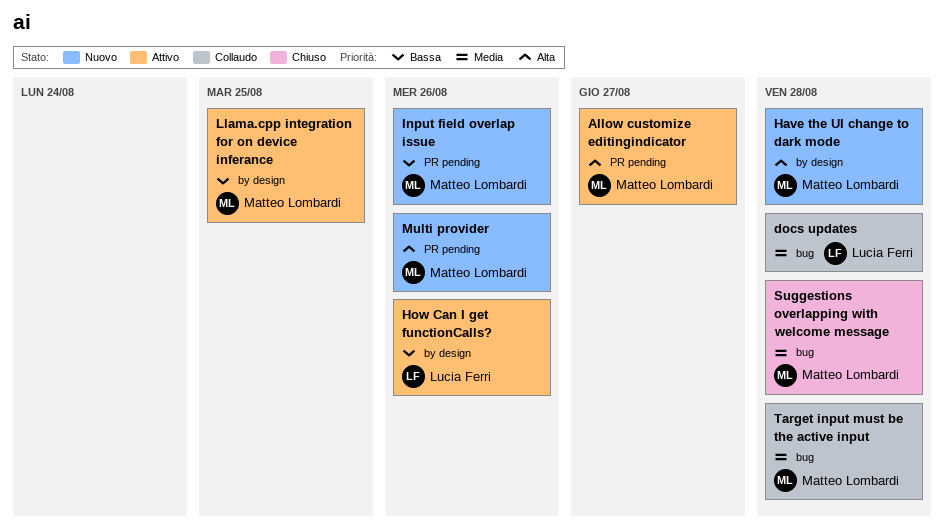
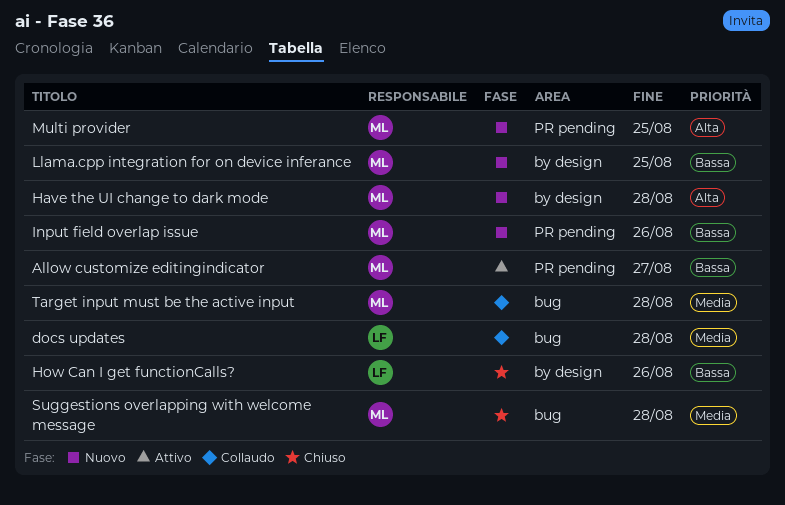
Allow customize editingindicator, priority: Alta -> Bassa
How Can I get functionCalls?, status: Attivo -> Chiuso
Llama.cpp integration for on device inferance, status: Attivo -> Nuovo
Multi provider, due: Aug 26 -> Aug 25

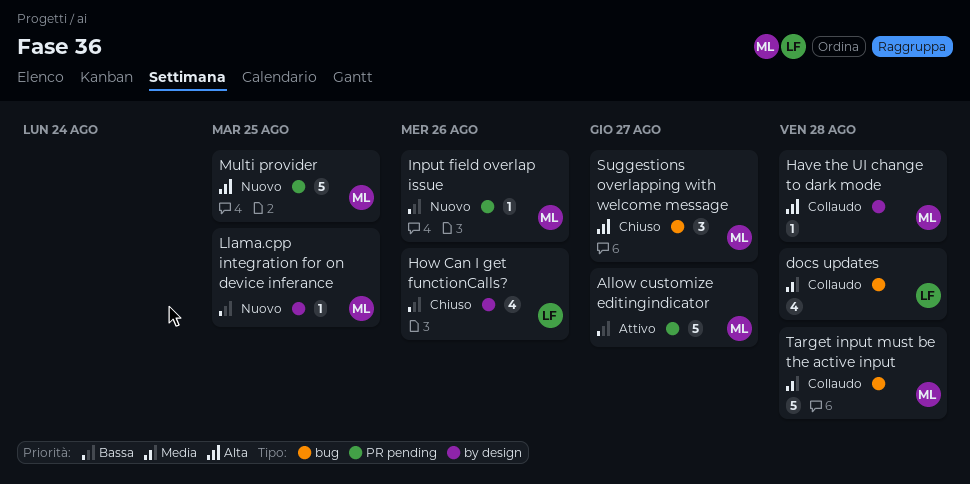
Have the UI change to dark mode, status: Nuovo -> Collaudo
Suggestions overlapping with welcome message, priority: Media -> Alta
Suggestions overlapping with welcome message, due: Aug 28 -> Aug 27

